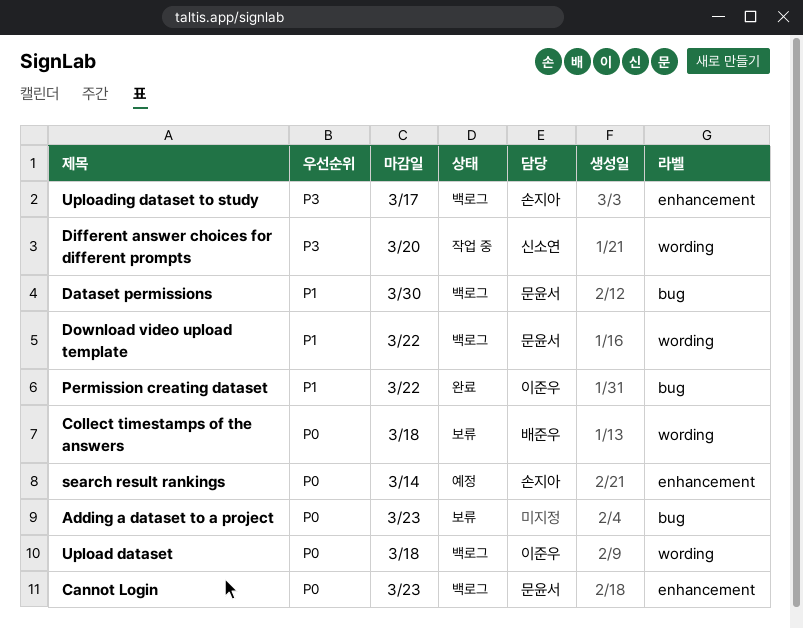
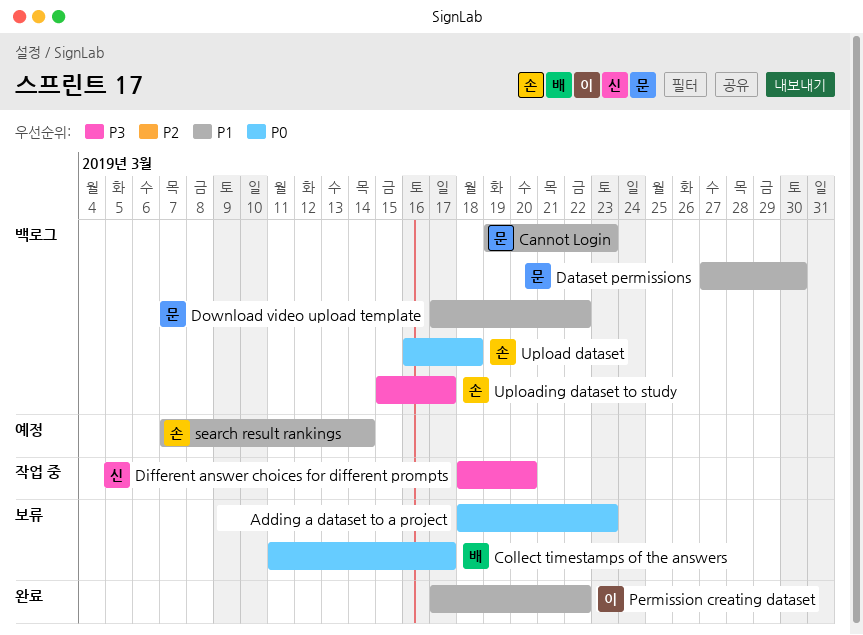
Cannot Login, priority: P0 -> P1
Collect timestamps of the answers, due: Mar 18 -> Mar 17
search result rankings, priority: P0 -> P1
Upload dataset, owner: 이준우 -> 손지아

